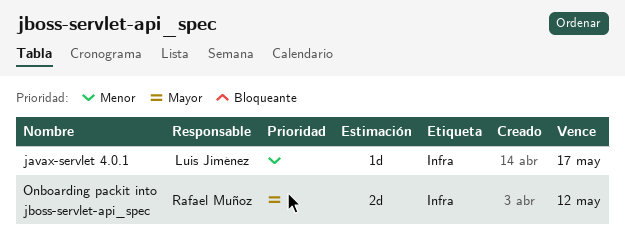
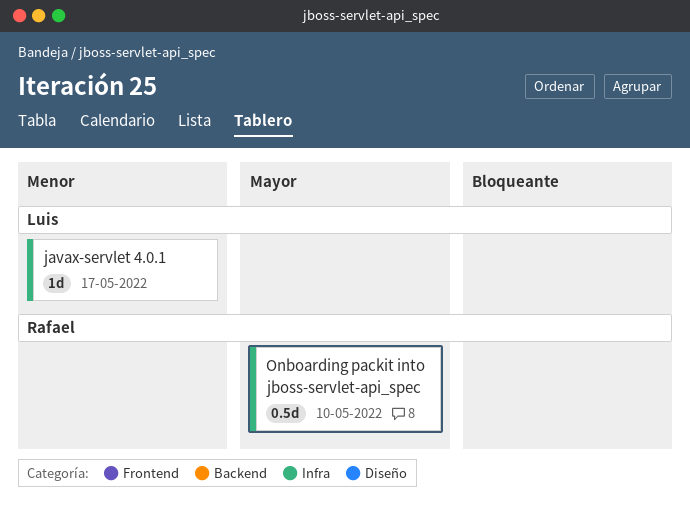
Onboarding packit into jboss-servlet-api_spec, estimate: 2d -> 0.5d
Onboarding packit into jboss-servlet-api_spec, due: May 12 -> May 10

